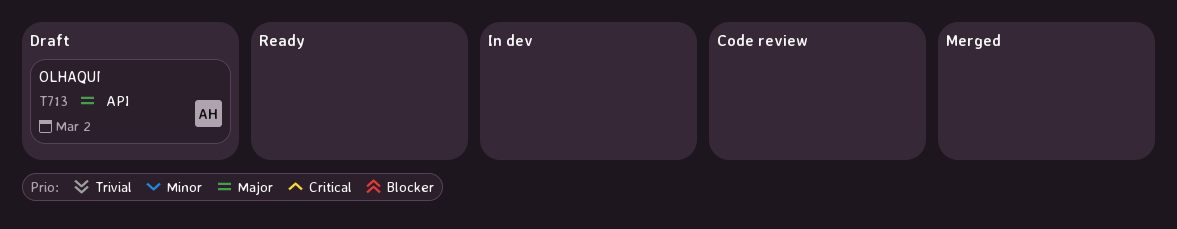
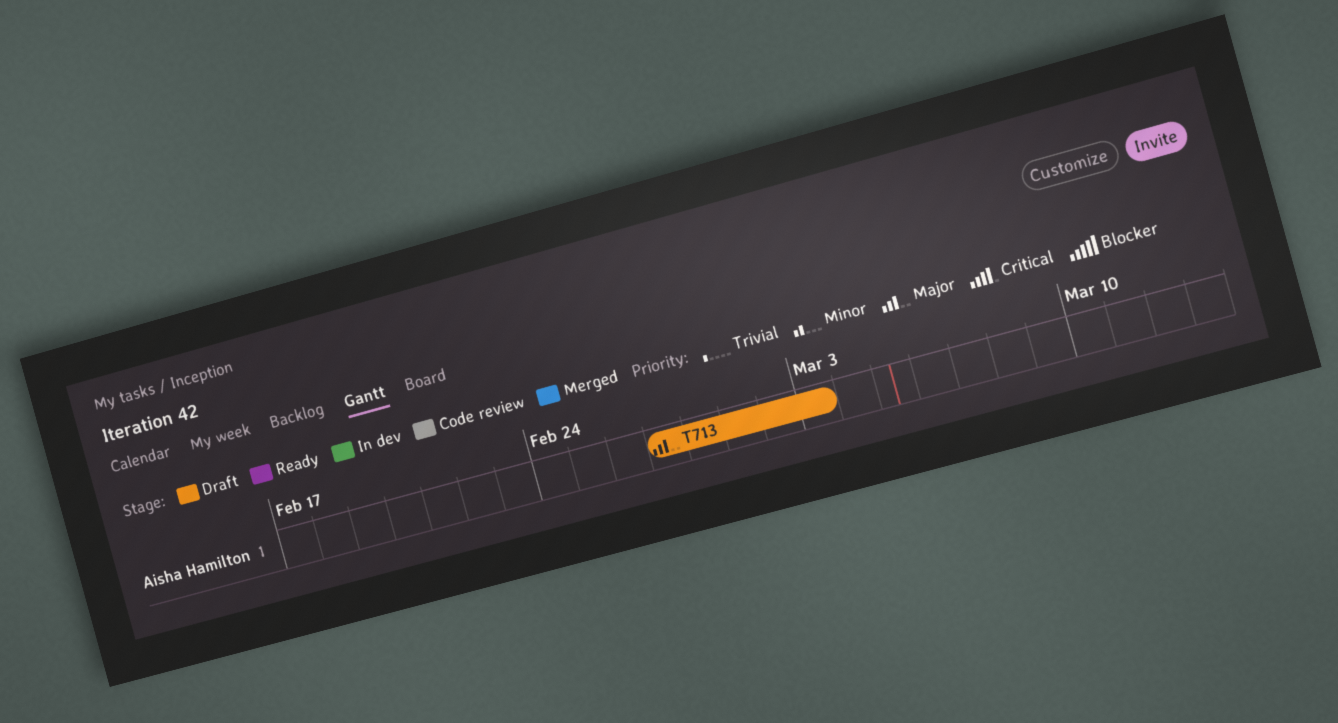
T713, due: Mar 2 -> Mar 3

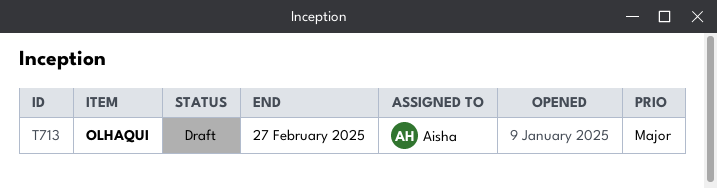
T713, due: Mar 3 -> Feb 27

